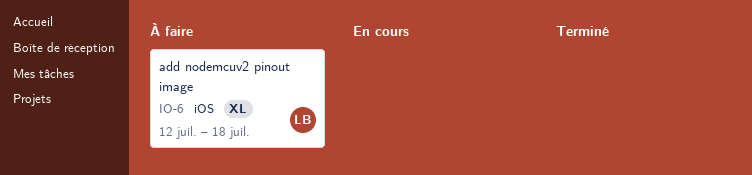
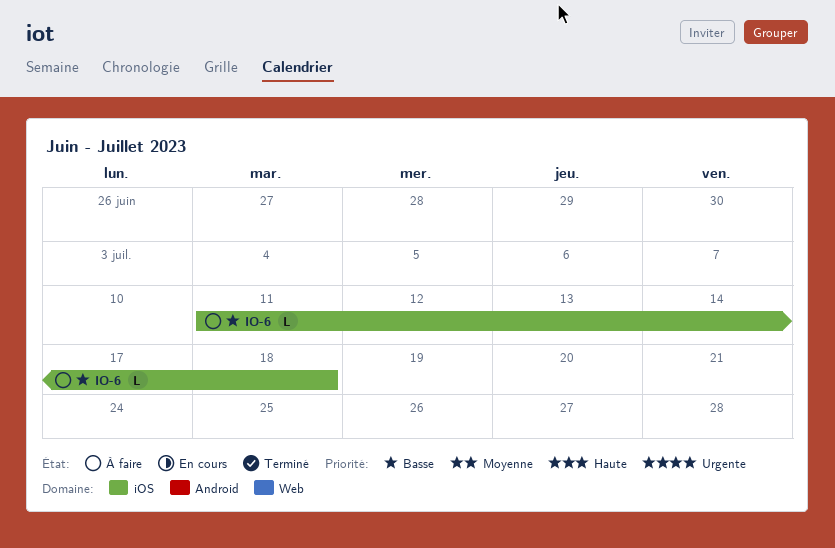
IO-6, estimate: XL -> L
IO-6, start: Jul 12 -> Jul 11

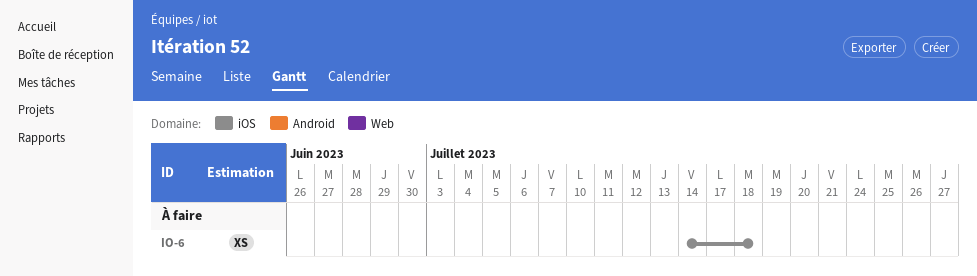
IO-6, estimate: L -> XS
IO-6, start: Jul 11 -> Jul 14

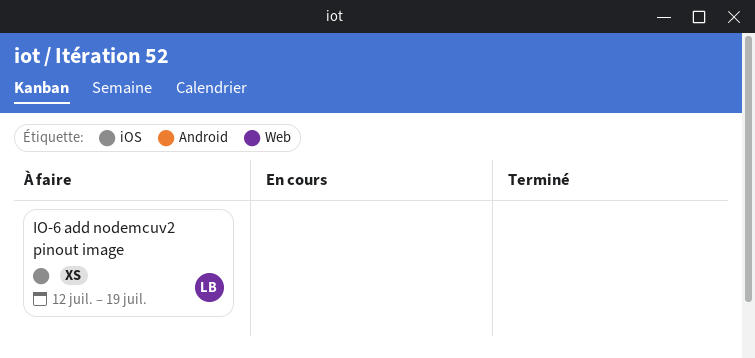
IO-6, start: Jul 14 -> Jul 12
IO-6, due: Jul 18 -> Jul 19

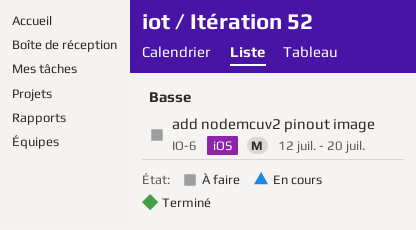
IO-6, estimate: XS -> M
IO-6, due: Jul 19 -> Jul 20

